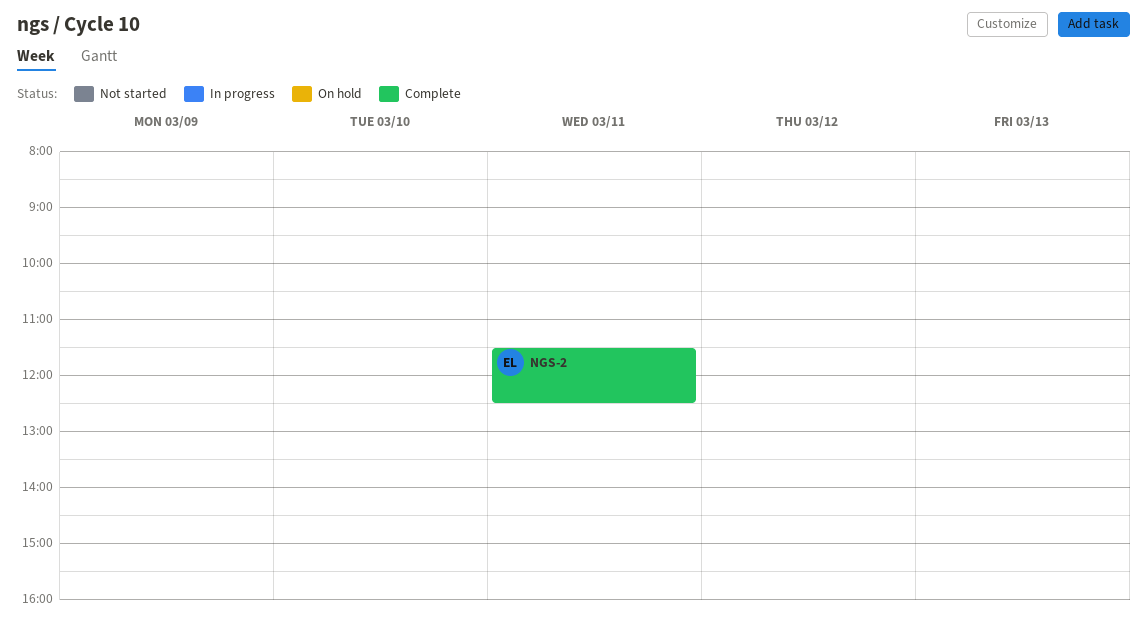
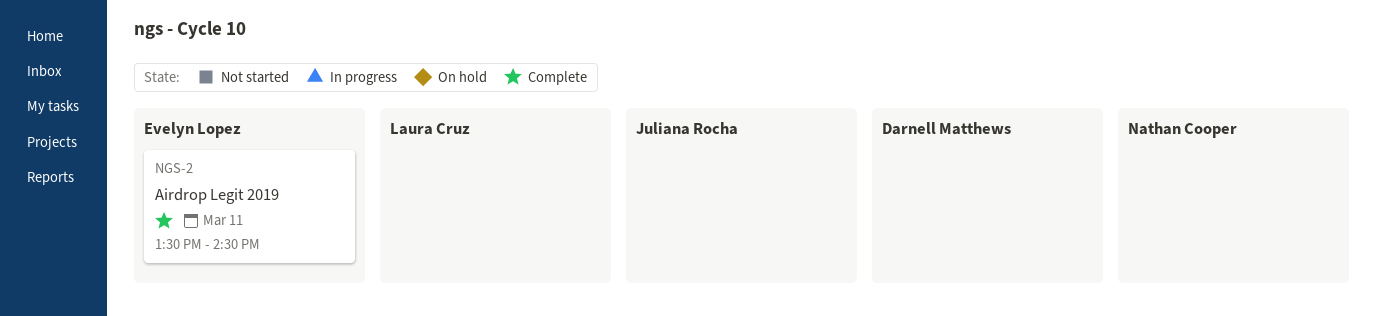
NGS-2, begins: 11:30 -> 13:30
NGS-2, ends: 12:30 -> 14:30

